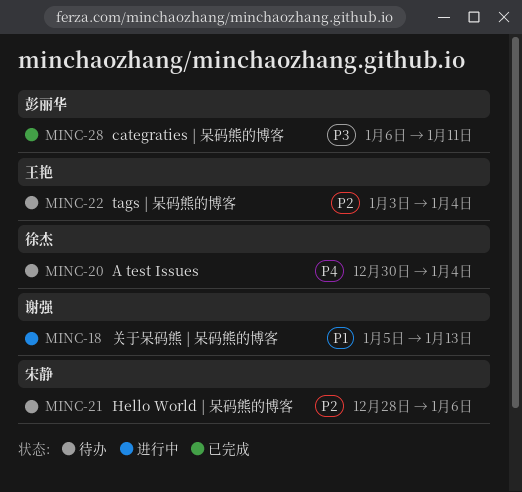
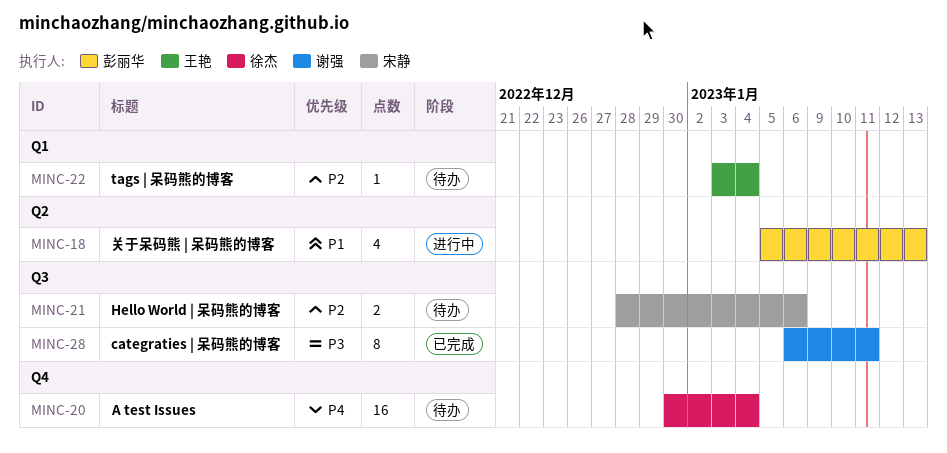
MINC-18, owner: 谢强 -> 彭丽华
MINC-28, owner: 彭丽华 -> 谢强

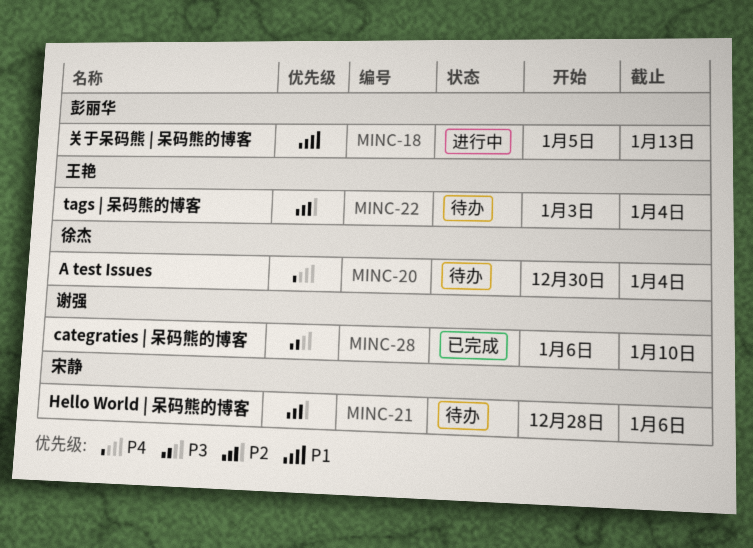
MINC-28, due: Jan 11 -> Jan 10

